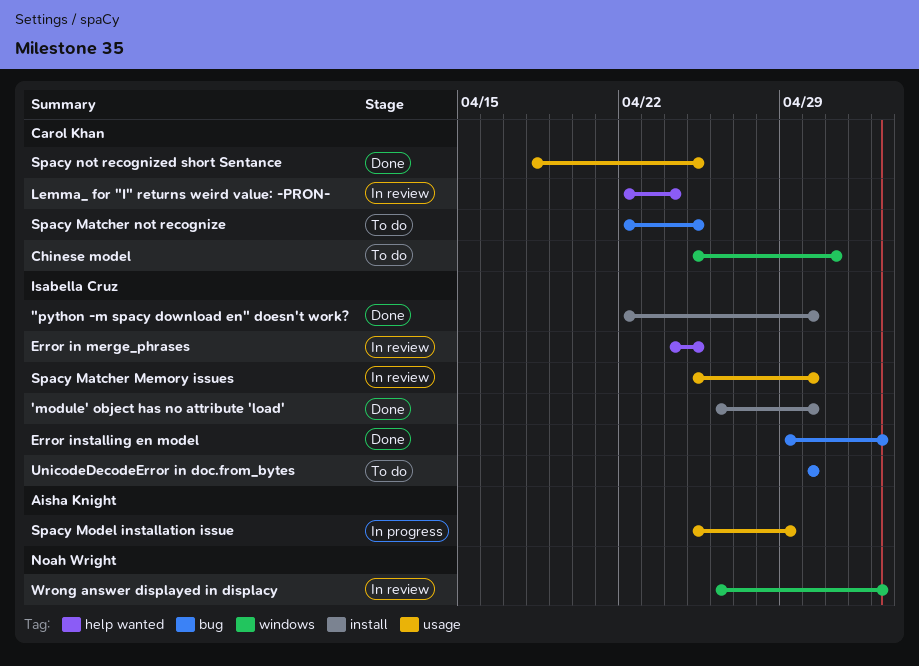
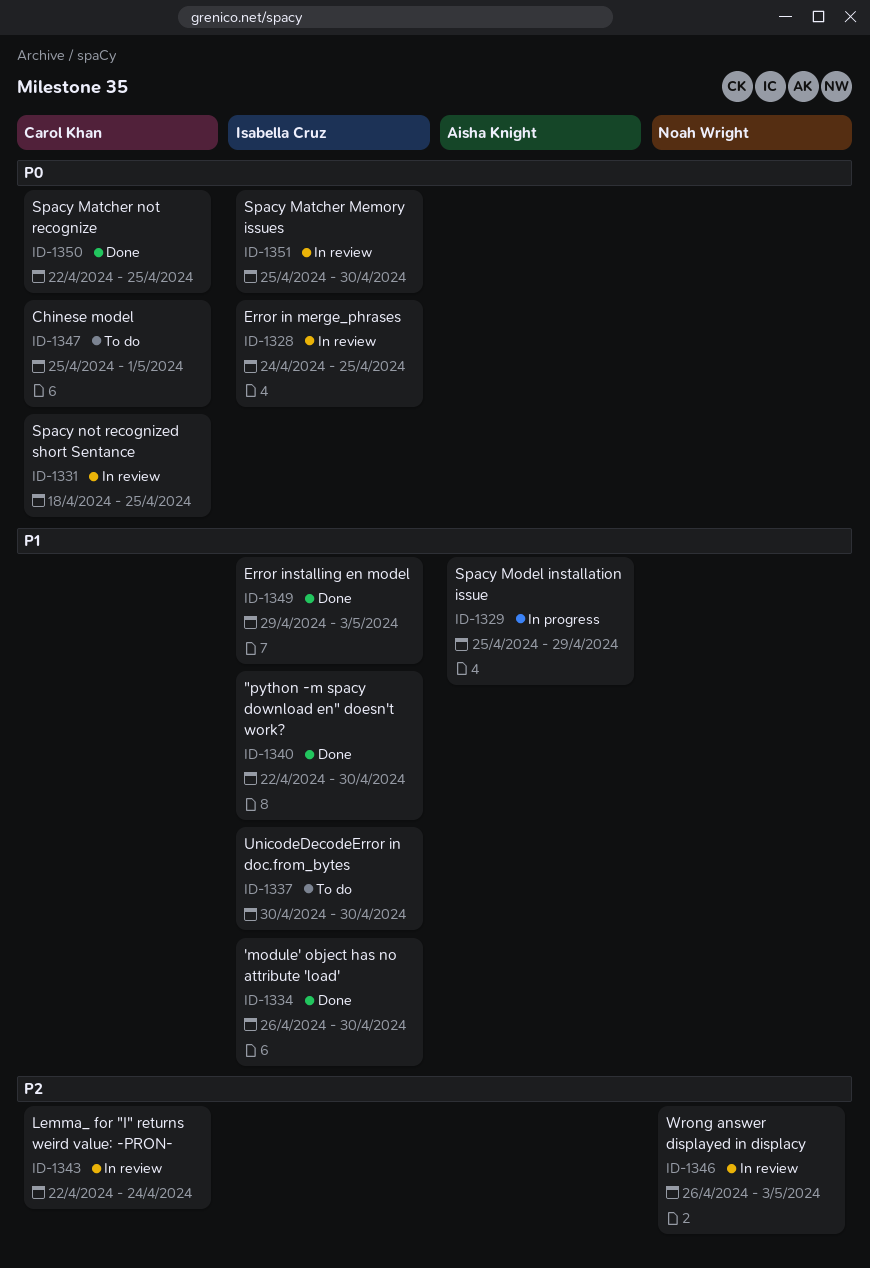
Spacy Matcher not recognize, status: To do -> Done
Spacy not recognized short Sentance, status: Done -> In review

